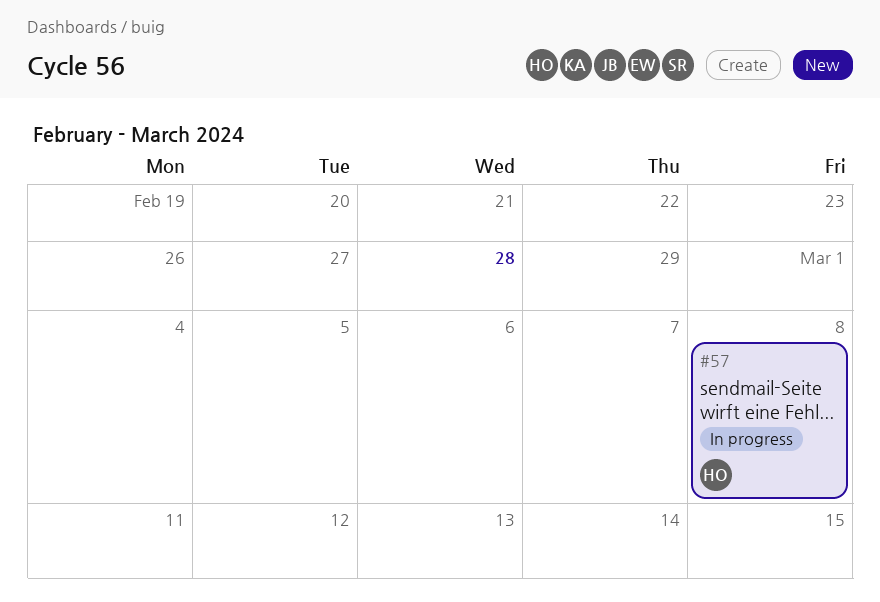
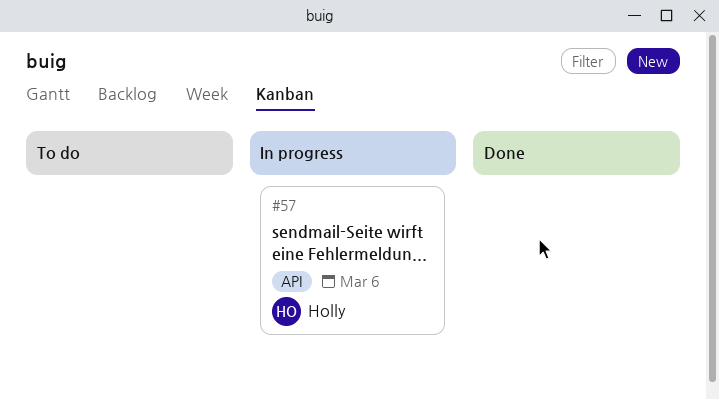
#57, due: Mar 8 -> Mar 6

